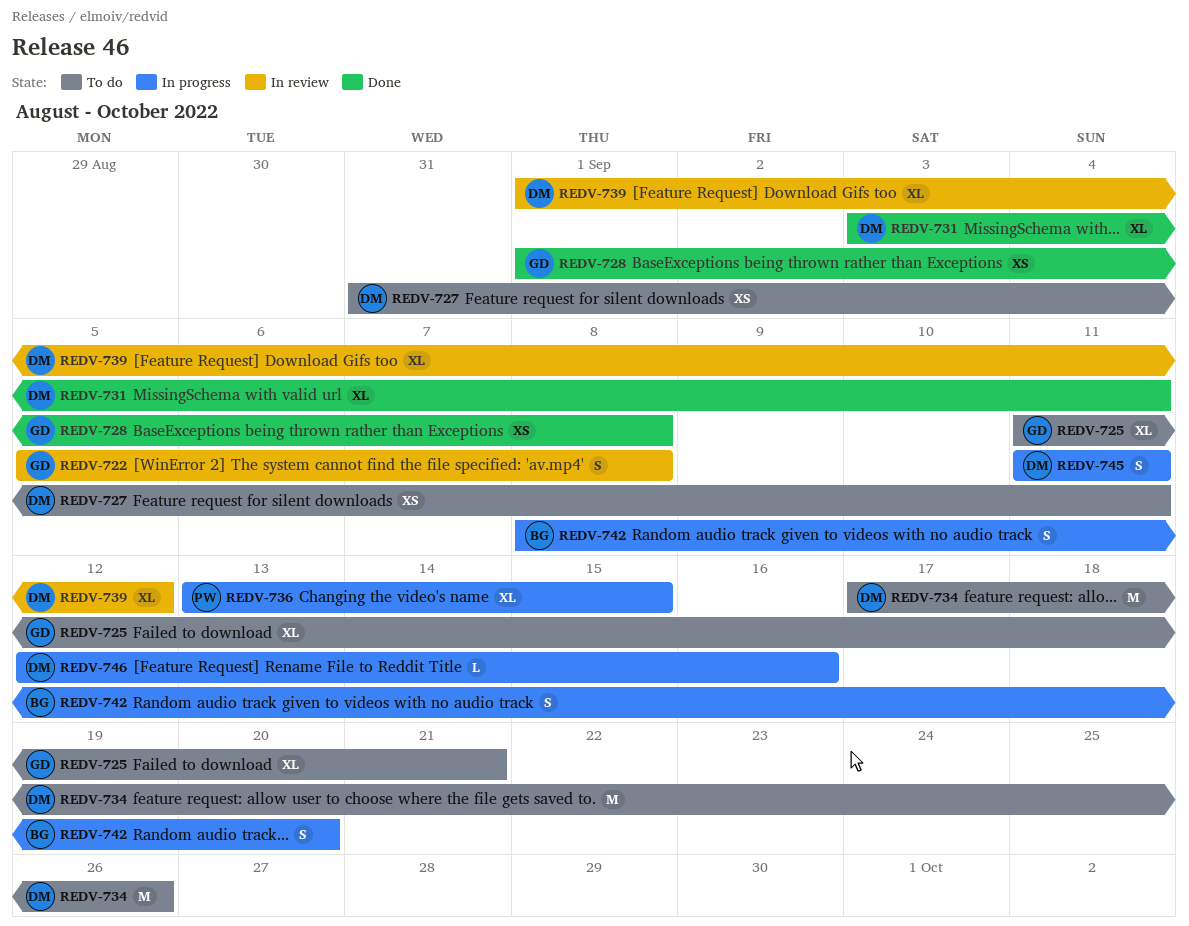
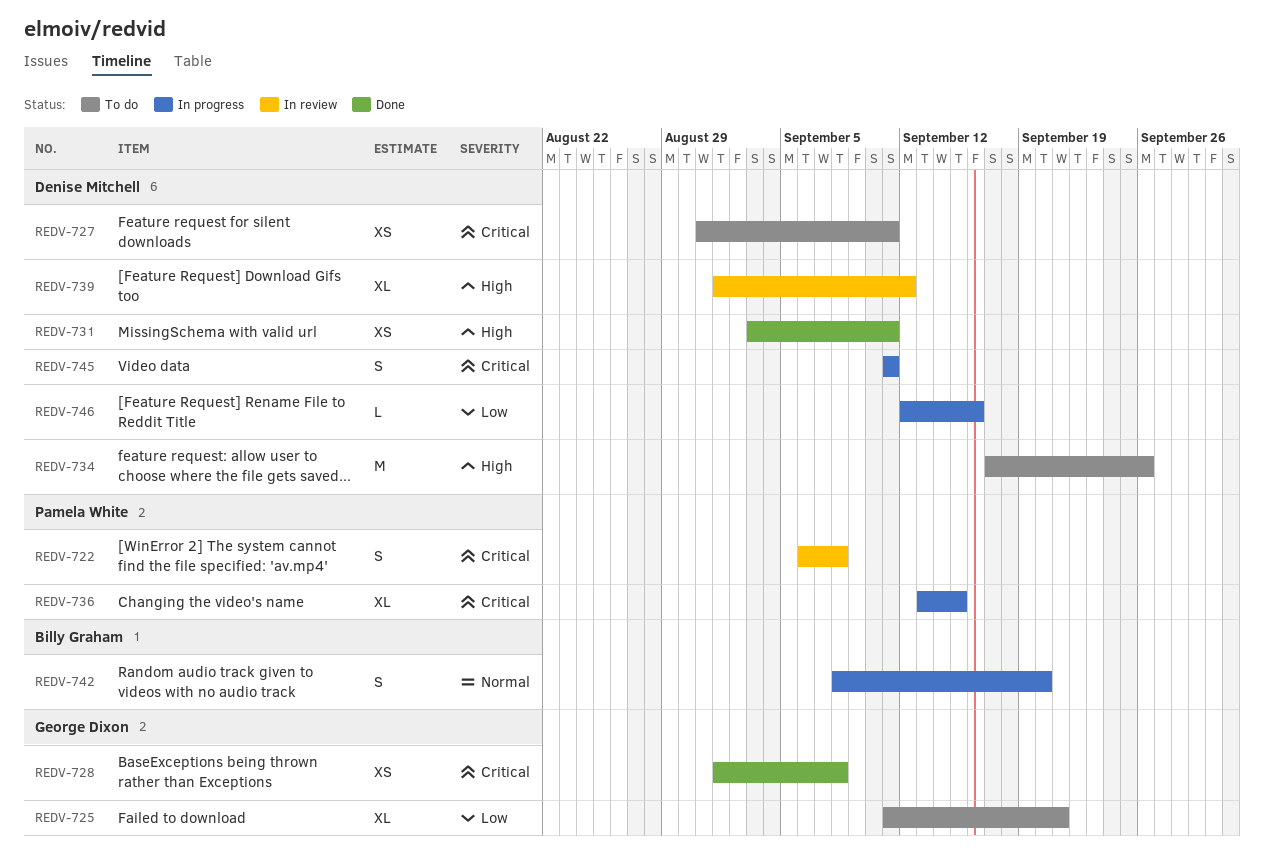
REDV-722, owner: George Dixon -> Pamela White
REDV-722, start: Sep 5 -> Sep 6
REDV-731, estimate: XL -> XS

